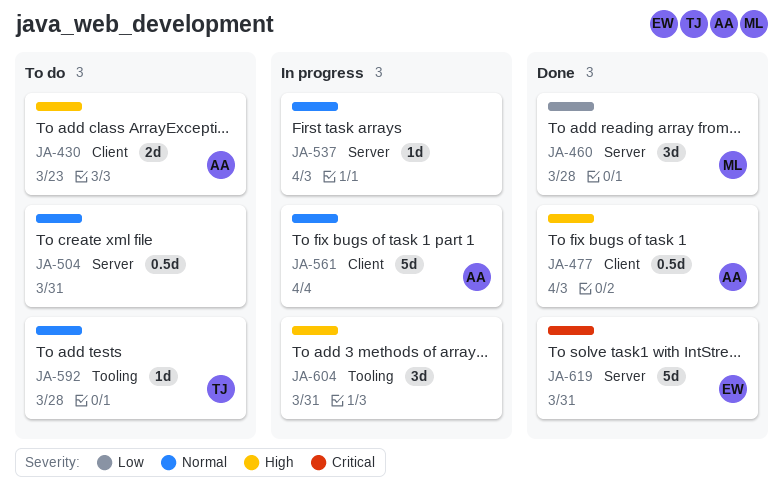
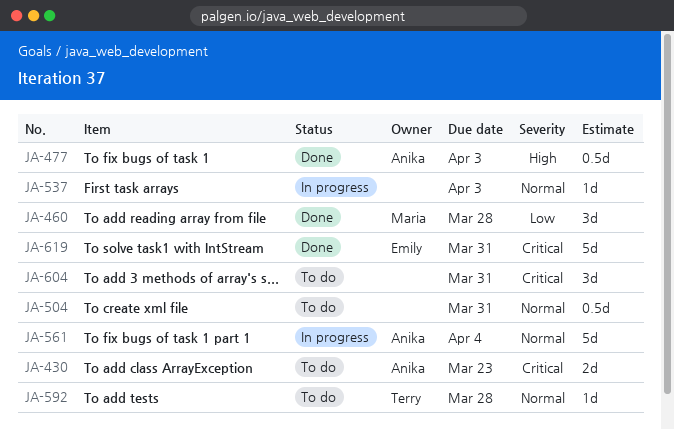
JA-430, priority: High -> Critical
JA-604, status: In progress -> To do
JA-604, priority: High -> Critical

